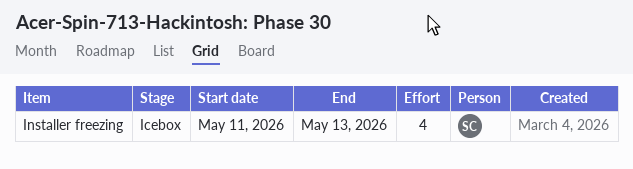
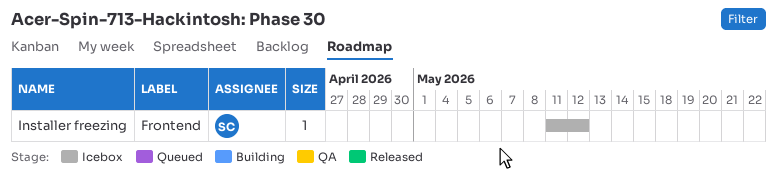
Installer freezing, estimate: 4 -> 1
Installer freezing, due: May 13 -> May 12

